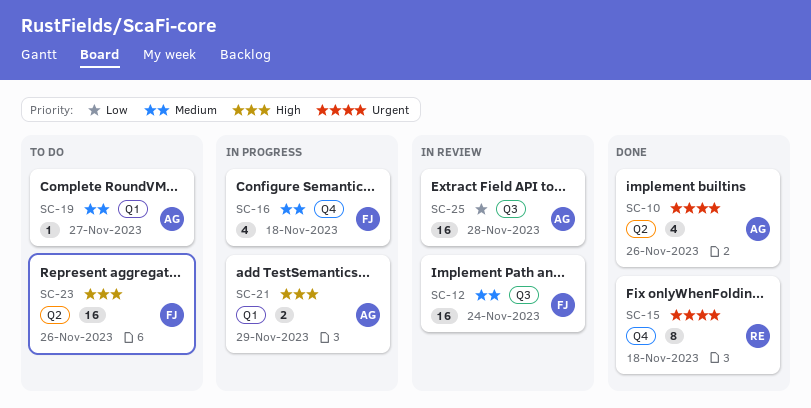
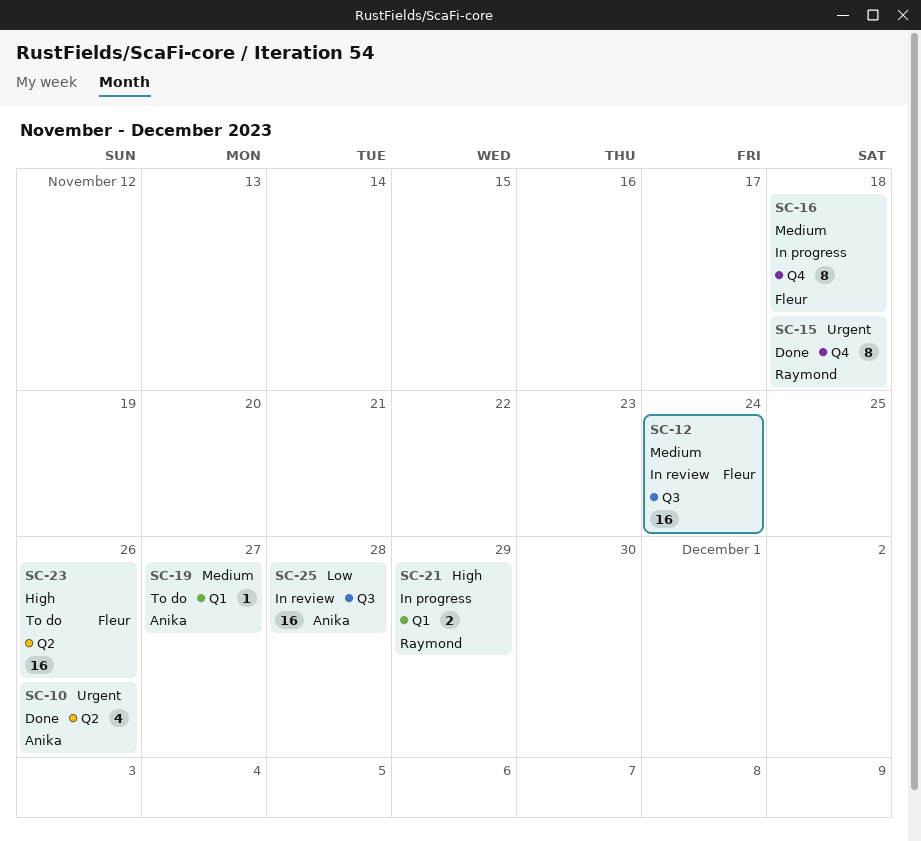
SC-16, estimate: 4 -> 8
SC-21, owner: Anika -> Raymond

